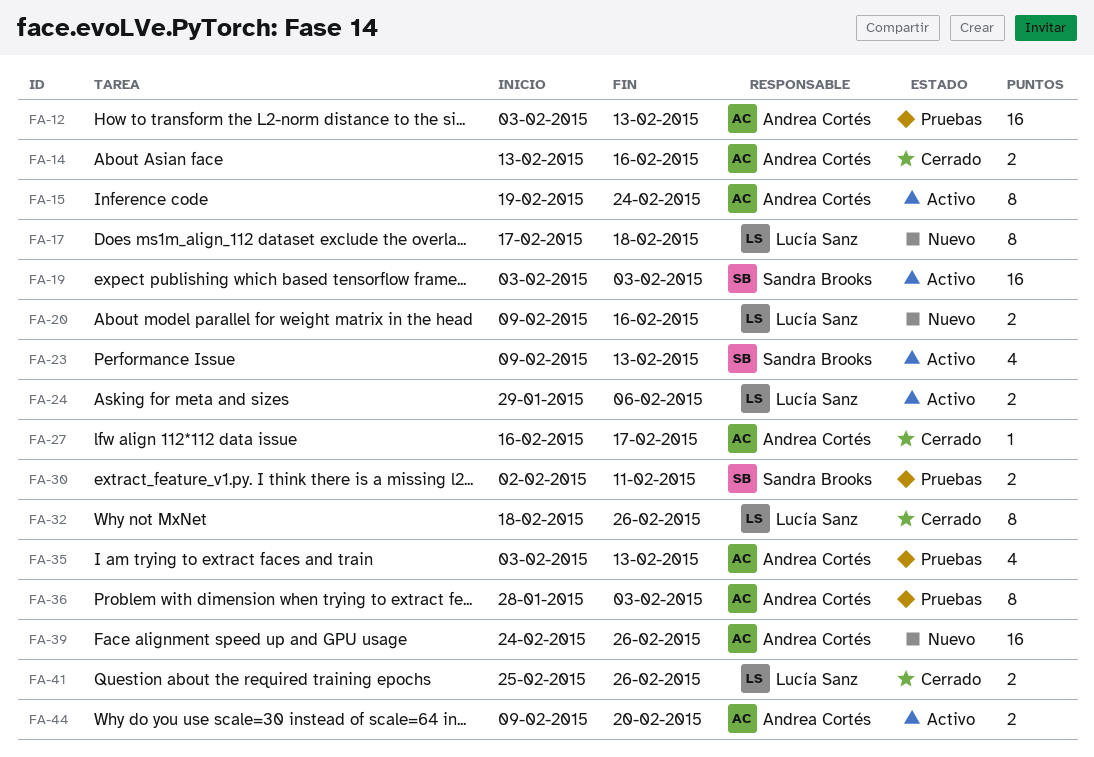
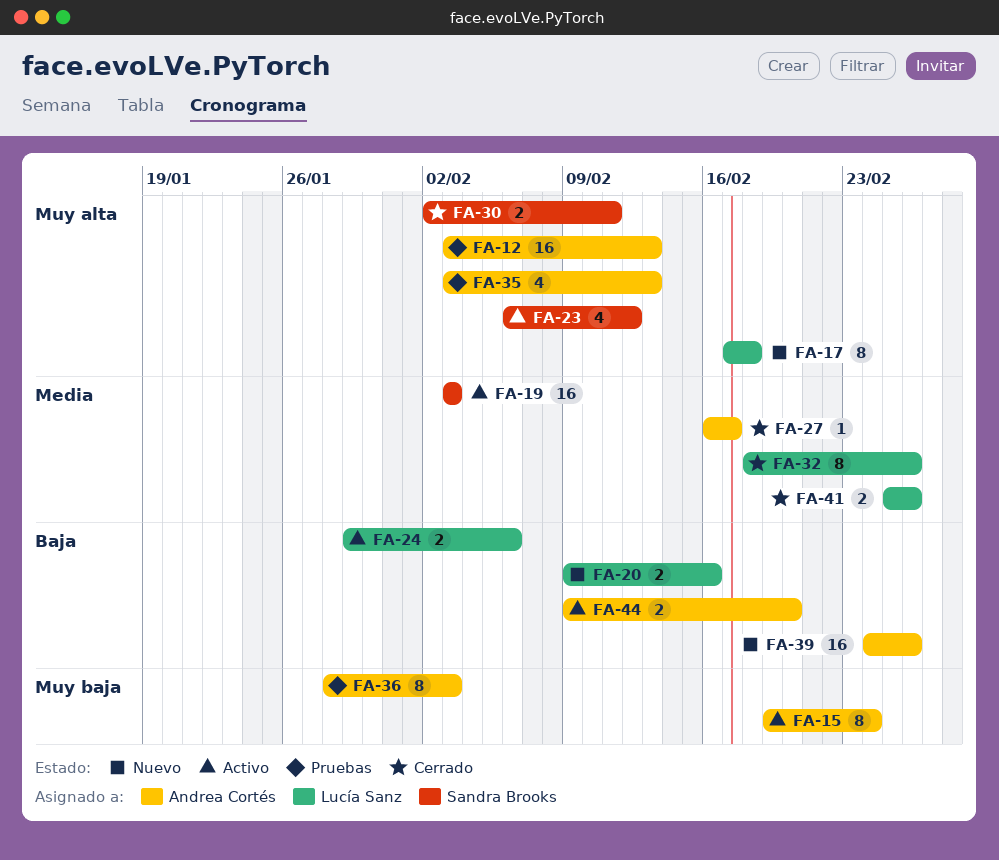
FA-14: present -> none
FA-23, start: Feb 9 -> Feb 6
FA-23, due: Feb 13 -> Feb 12
FA-30, status: Pruebas -> Cerrado

